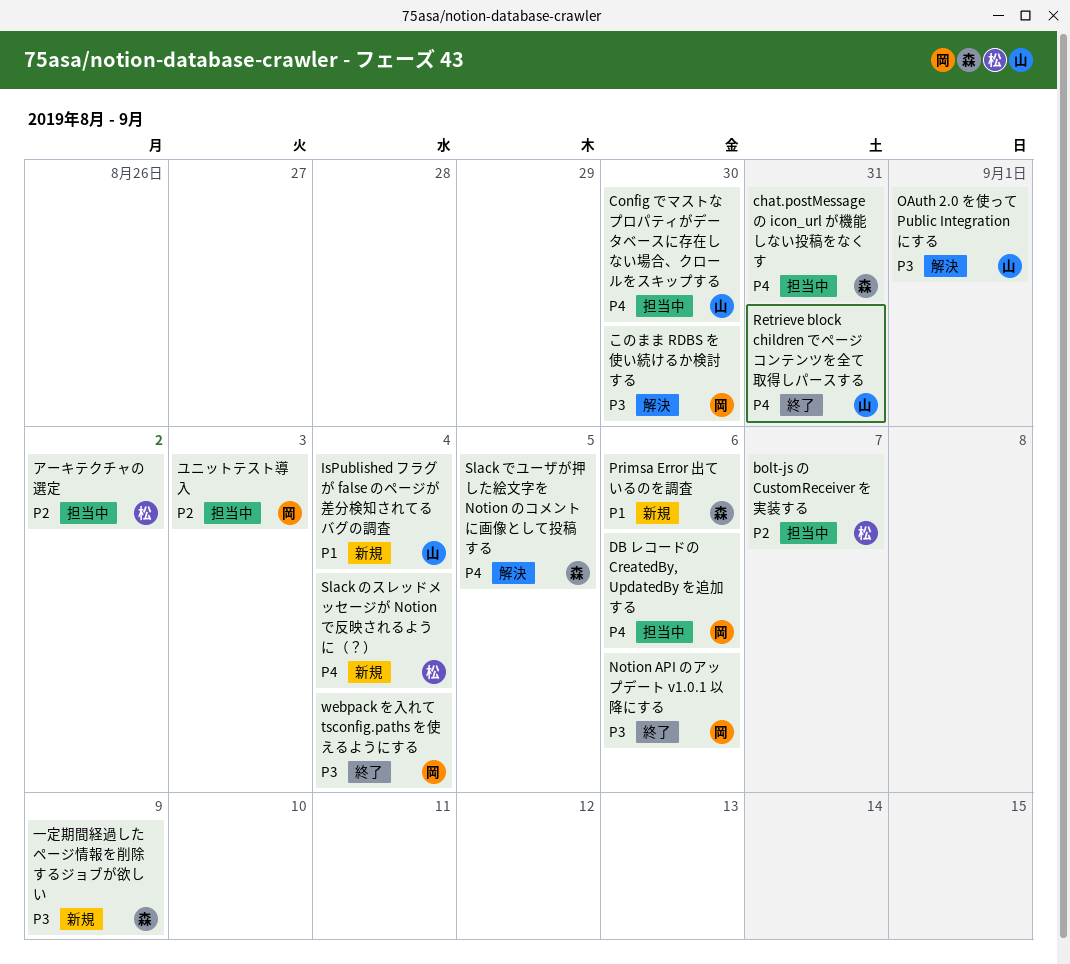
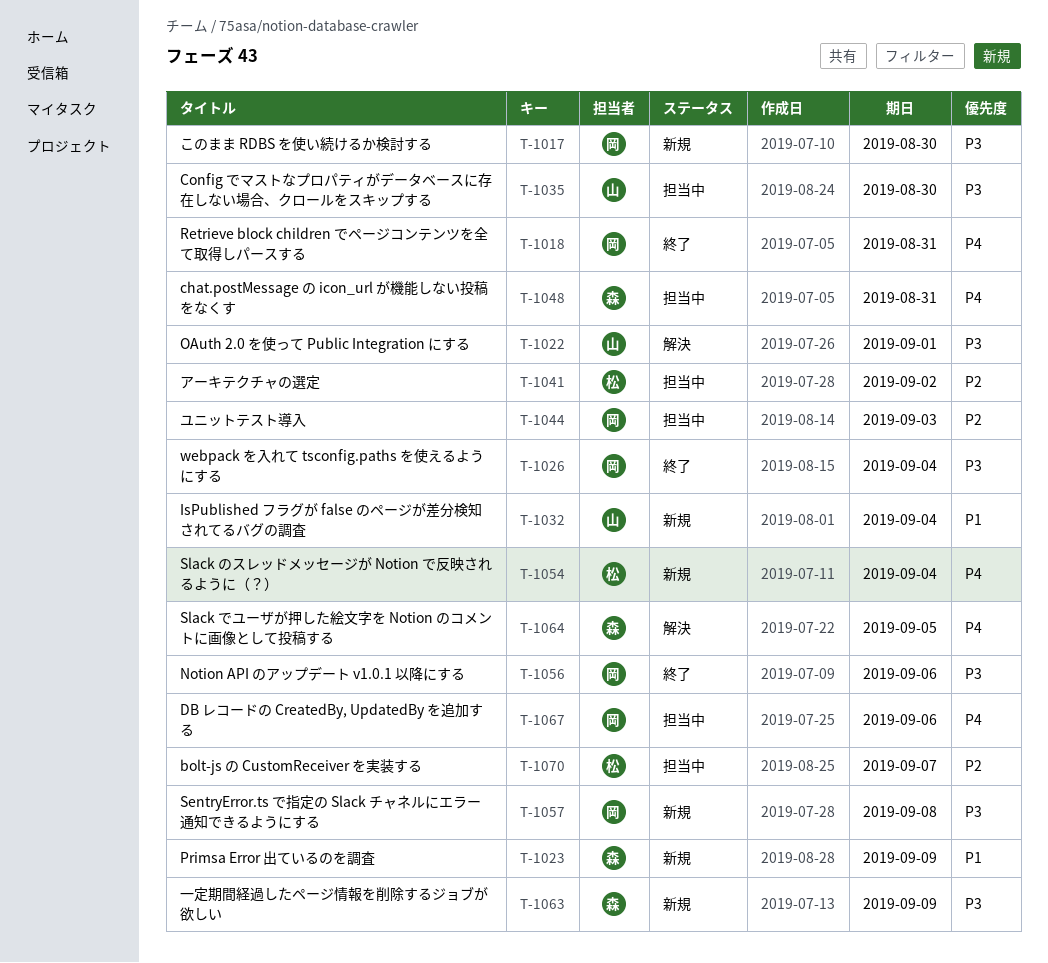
Config でマストなプロパティがデータベースに存在しない場合、クロールをスキップする, priority: P4 -> P3
Primsa Error 出ているのを調査, due: Sep 6 -> Sep 9
Retrieve block children でページコンテンツを全て取得しパースする, owner: 山 -> 岡
SentryError.ts で指定の Slack チャネルにエラー通知できるようにする: none -> present
このまま RDBS を使い続けるか検討する, status: 解決 -> 新規

